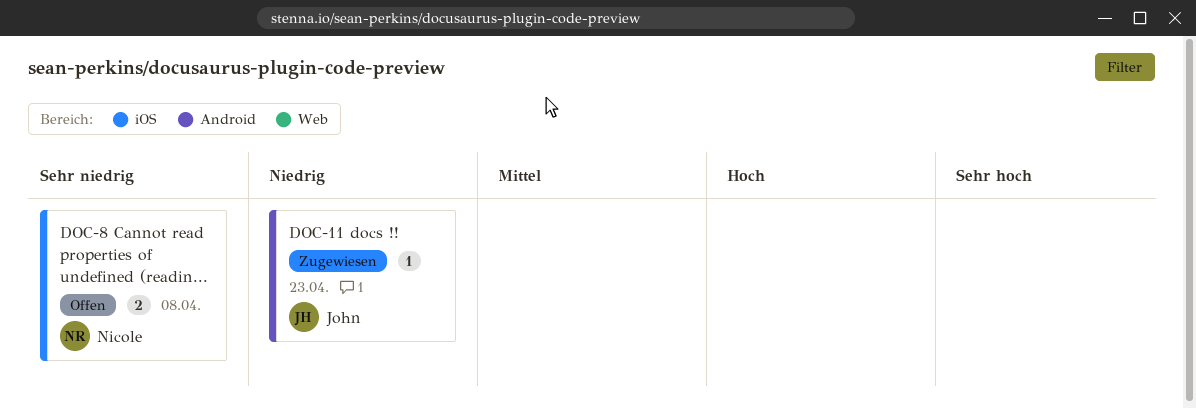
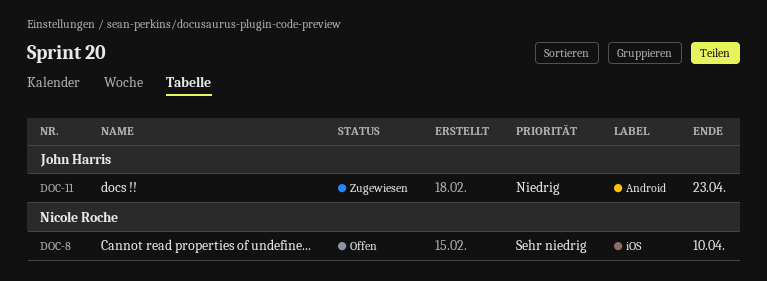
DOC-8, due: Apr 8 -> Apr 10

